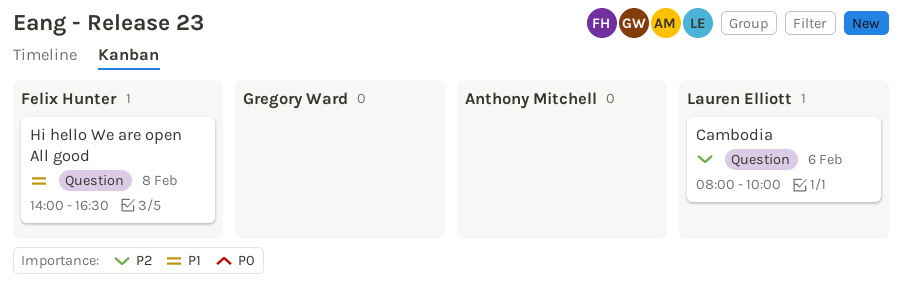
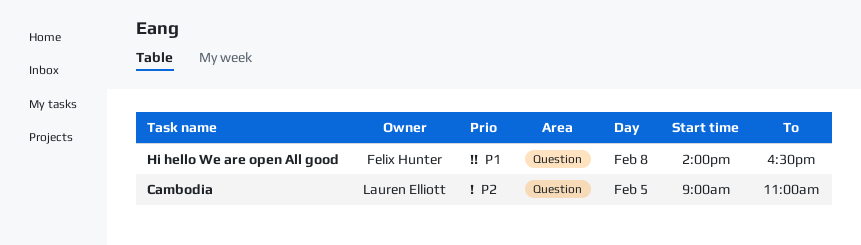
Cambodia, day: Feb 6 -> Feb 5
Cambodia, begins: 08:00 -> 09:00
Cambodia, ends: 10:00 -> 11:00

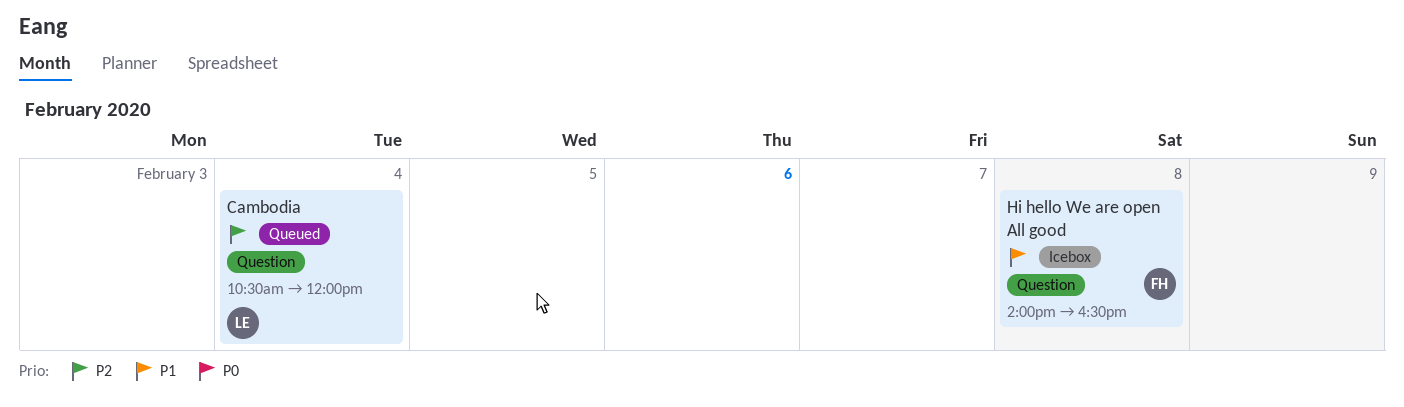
Cambodia, day: Feb 5 -> Feb 4
Cambodia, begins: 09:00 -> 10:30
Cambodia, ends: 11:00 -> 12:00

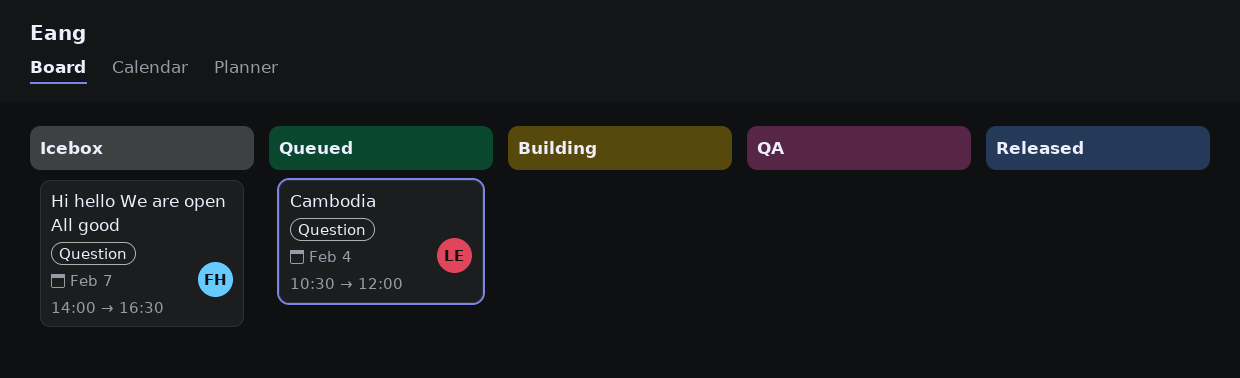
Hi hello We are open All good, day: Feb 8 -> Feb 7

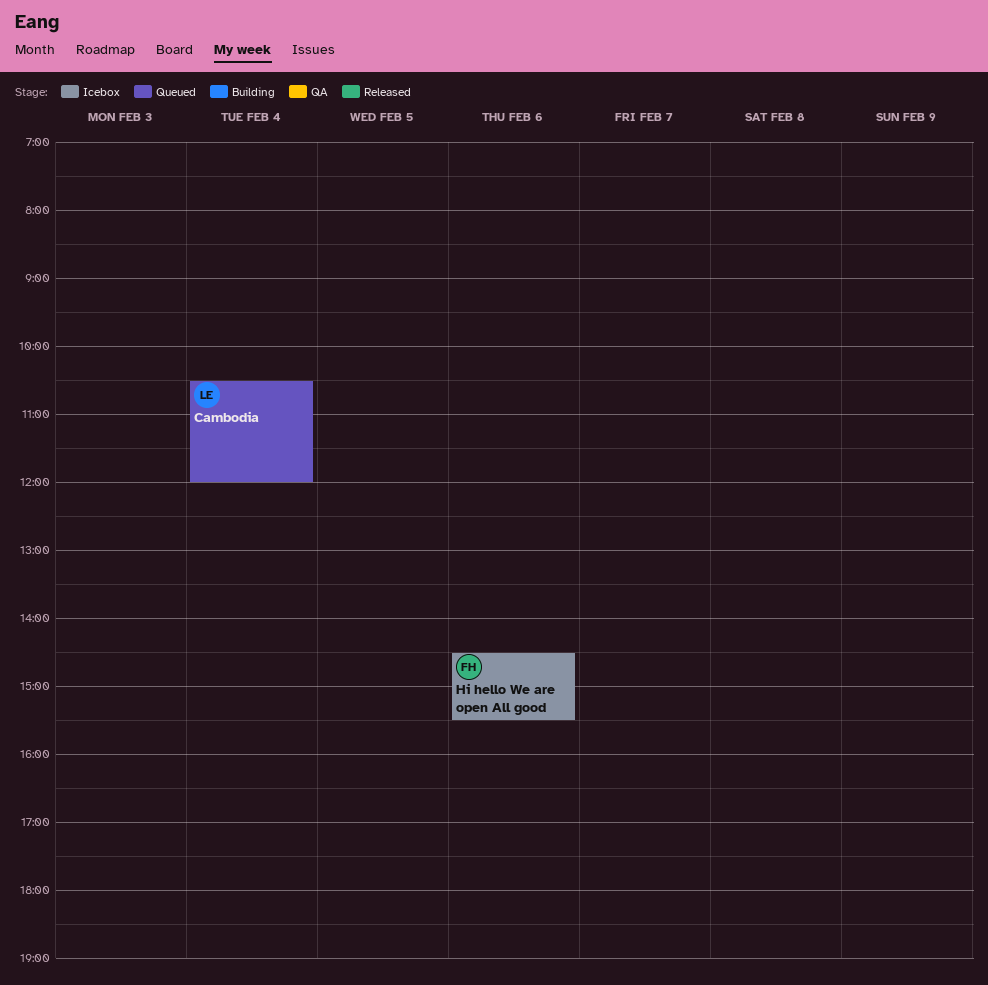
Hi hello We are open All good, day: Feb 7 -> Feb 6
Hi hello We are open All good, begins: 14:00 -> 14:30
Hi hello We are open All good, ends: 16:30 -> 15:30

